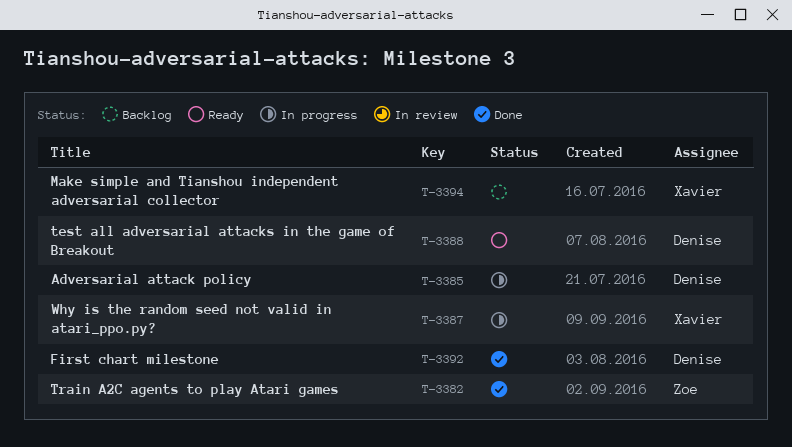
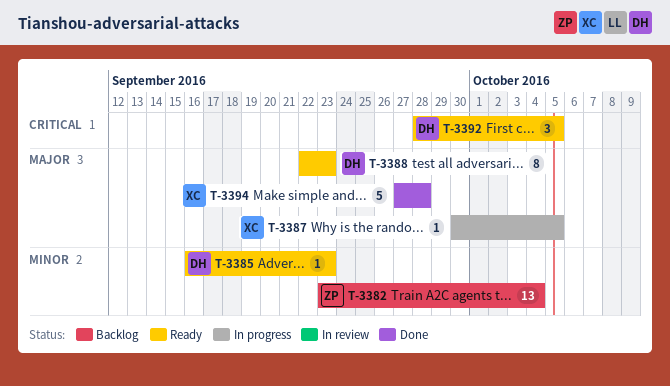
T-3382, status: Done -> Backlog
T-3385, status: In progress -> Ready
T-3392, status: Done -> Ready
T-3394, status: Backlog -> Done

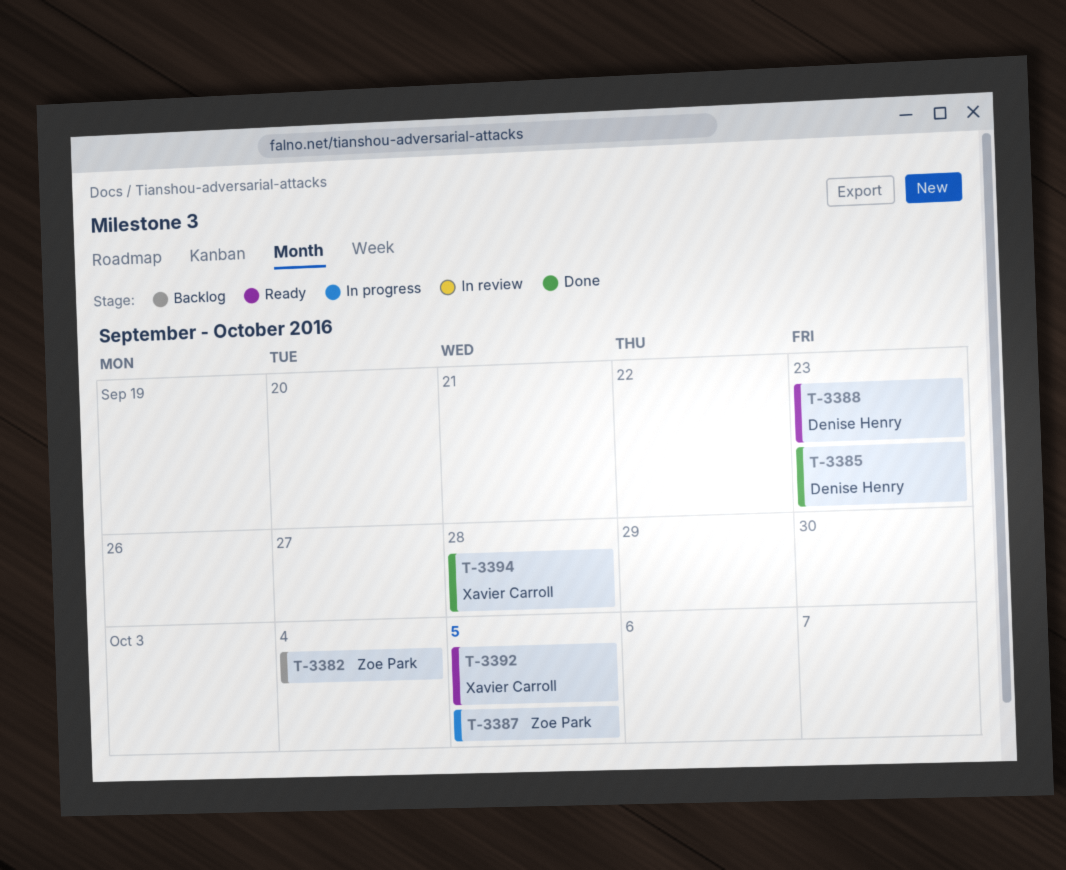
T-3385, status: Ready -> Done
T-3387, owner: Xavier Carroll -> Zoe Park
T-3392, owner: Denise Henry -> Xavier Carroll

